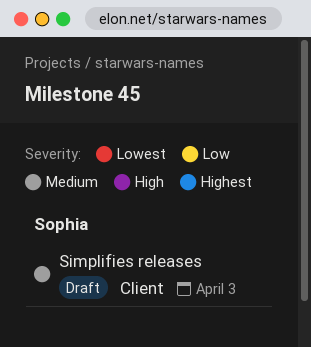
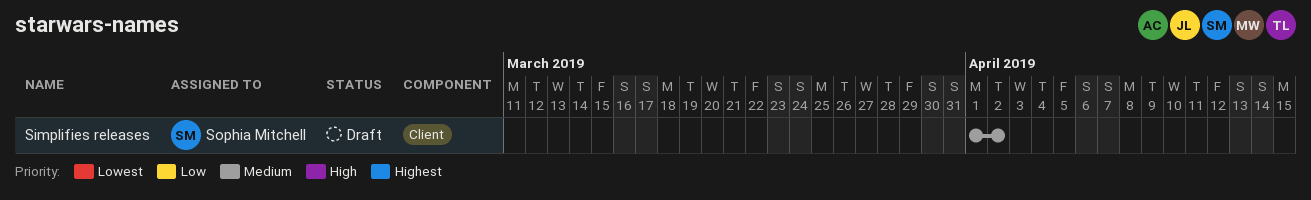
Simplifies releases, due: Apr 3 -> Apr 2

